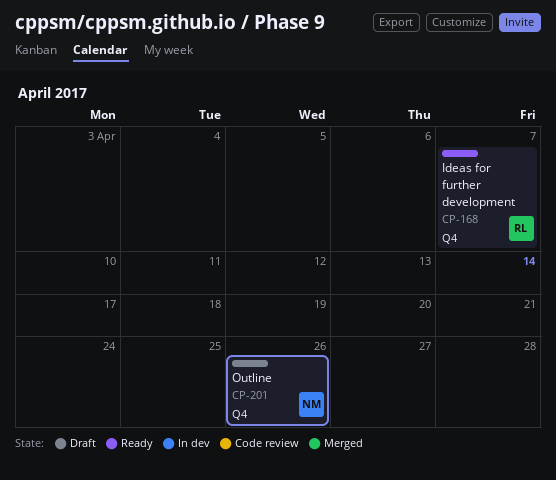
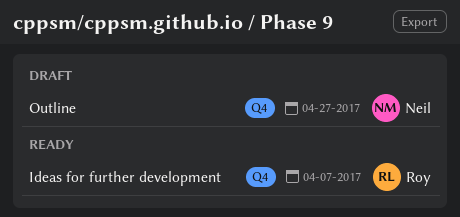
Outline, due: Apr 26 -> Apr 27

